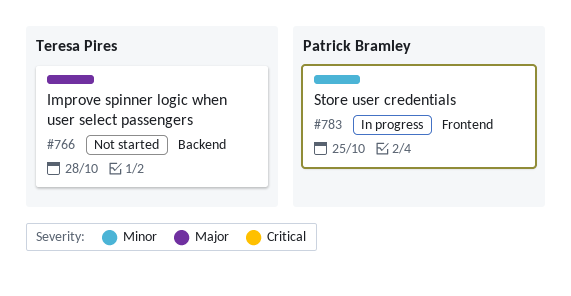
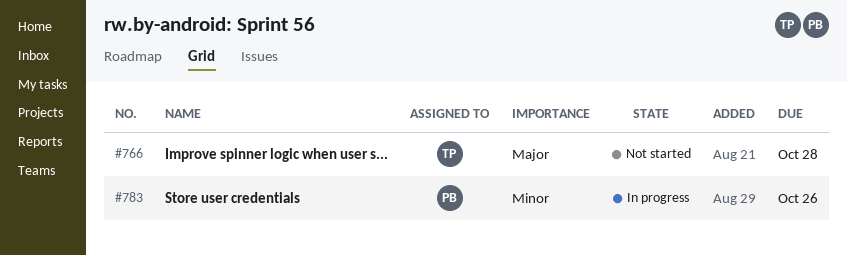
#783, due: Oct 25 -> Oct 26

